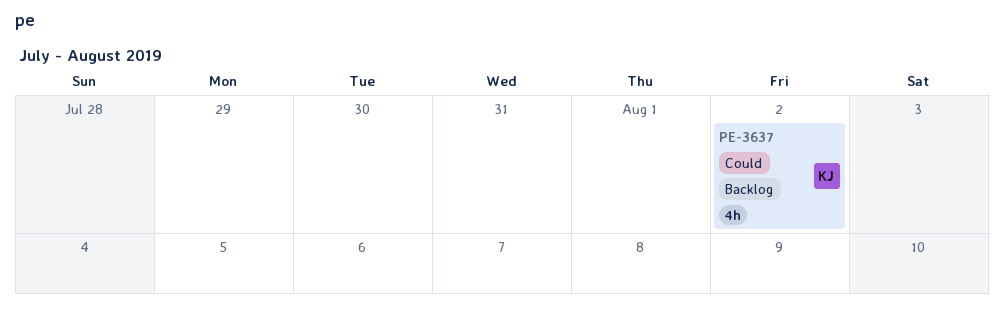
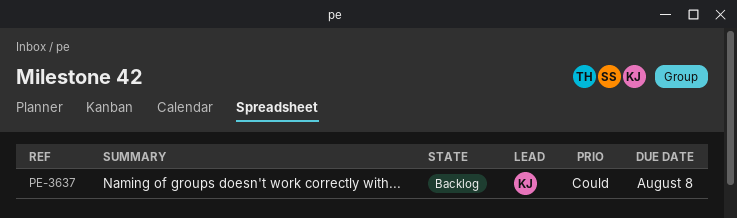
PE-3637, due: Aug 2 -> Aug 8

